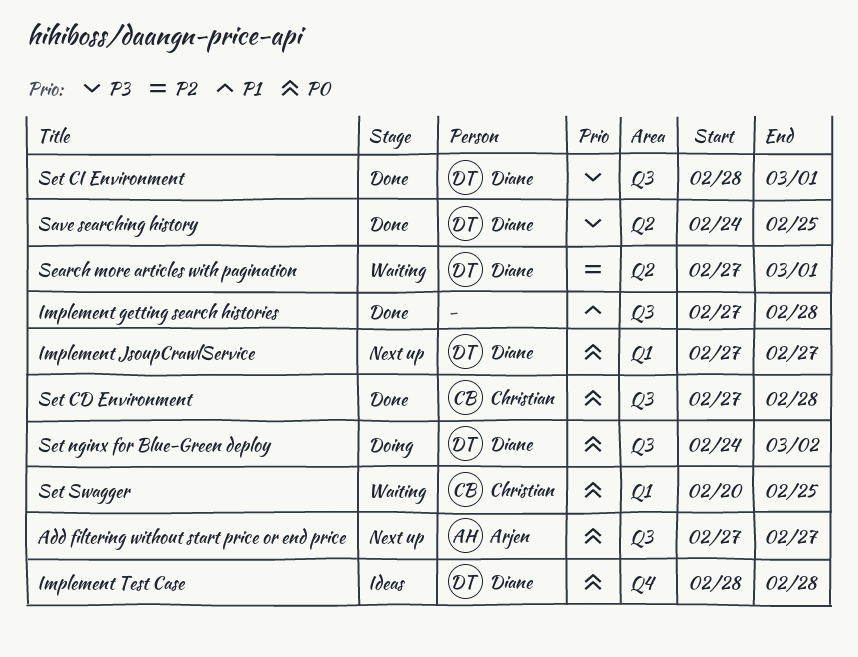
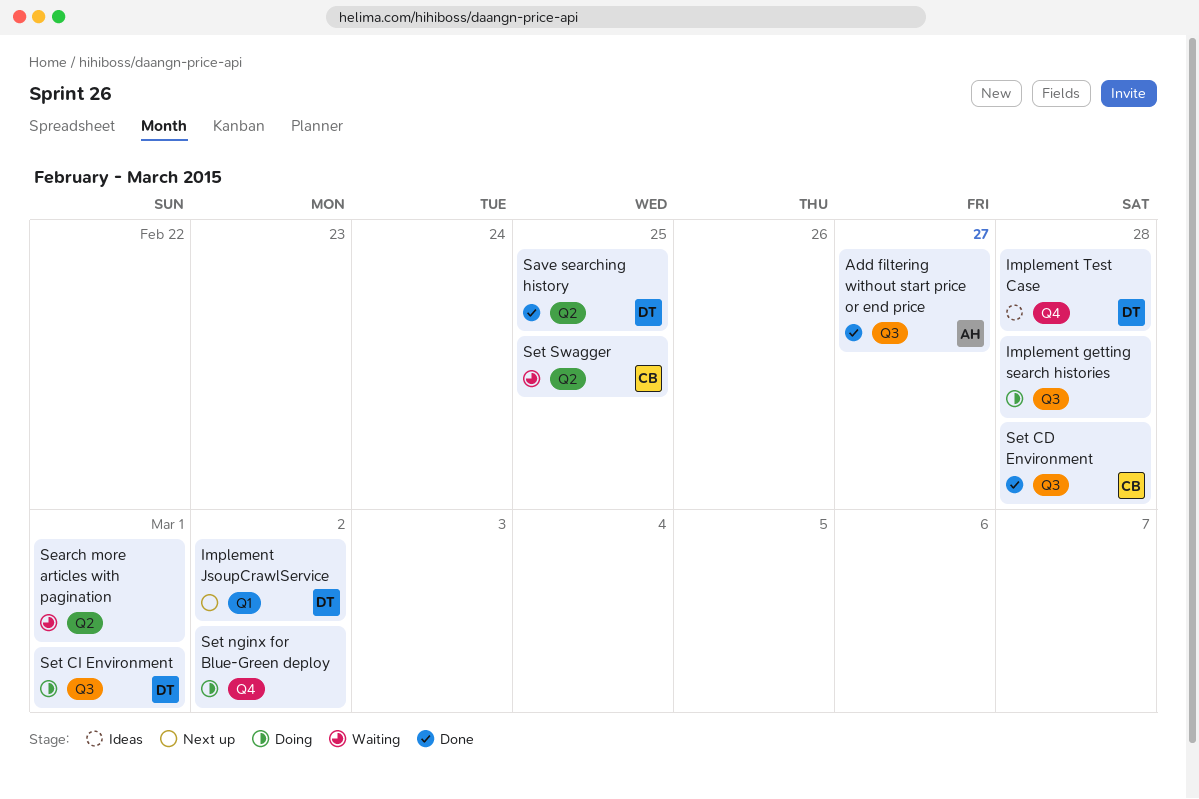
Add filtering without start price or end price, status: Next up -> Done
Implement getting search histories, status: Done -> Doing
Implement JsoupCrawlService, due: Feb 27 -> Mar 2
Search more articles with pagination, owner: Diane -> none
Set CI Environment, status: Done -> Doing
Set nginx for Blue-Green deploy, owner: Diane -> none
Set nginx for Blue-Green deploy, label: Q3 -> Q4
Set Swagger, label: Q1 -> Q2

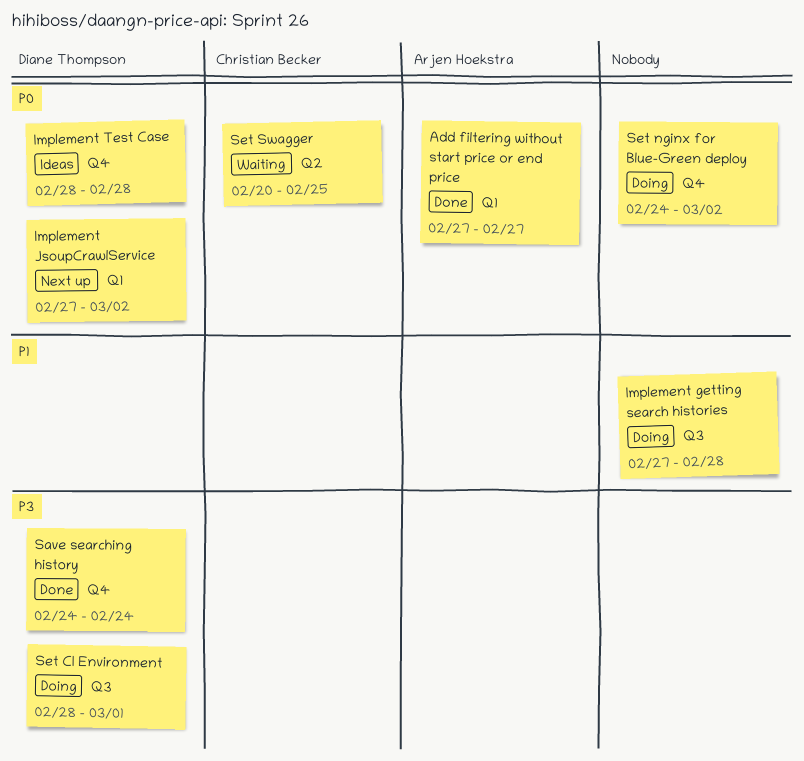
Add filtering without start price or end price, label: Q3 -> Q1
Save searching history, label: Q2 -> Q4
Save searching history, due: Feb 25 -> Feb 24
Search more articles with pagination: present -> none
Set CD Environment: present -> none

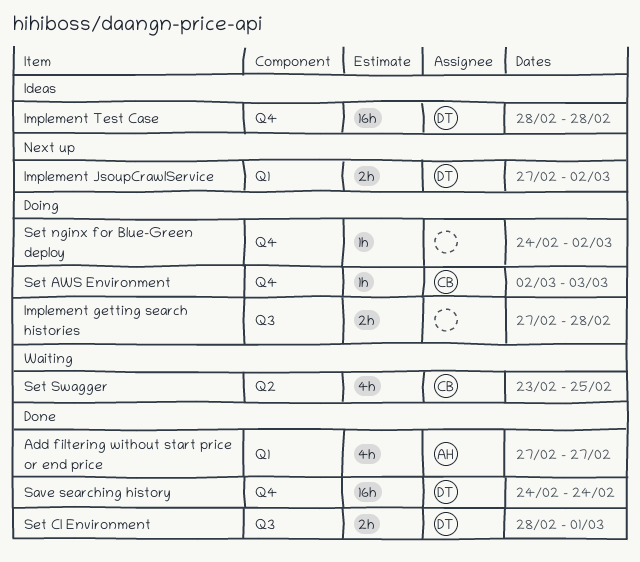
Set AWS Environment: none -> present
Set CI Environment, status: Doing -> Done
Set Swagger, start: Feb 20 -> Feb 23

